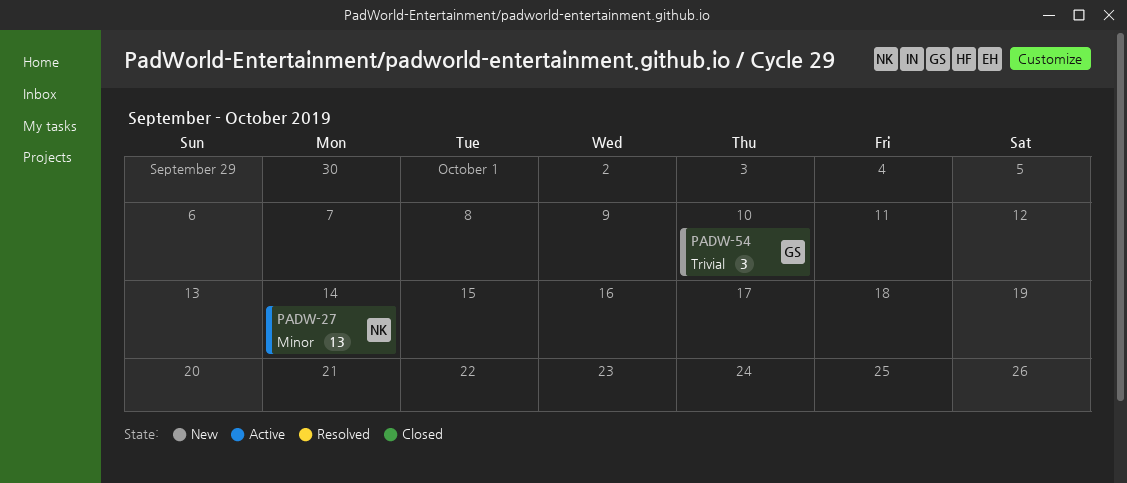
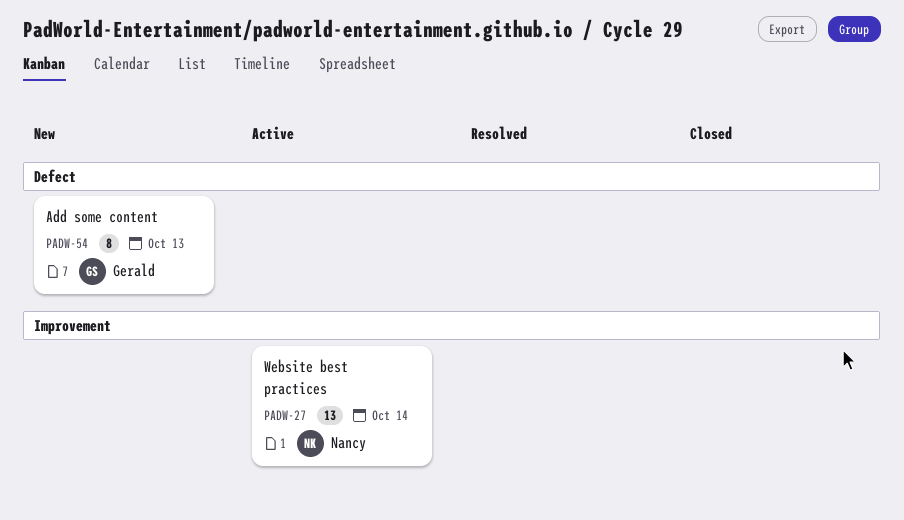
PADW-54, estimate: 3 -> 8
PADW-54, due: Oct 10 -> Oct 13

